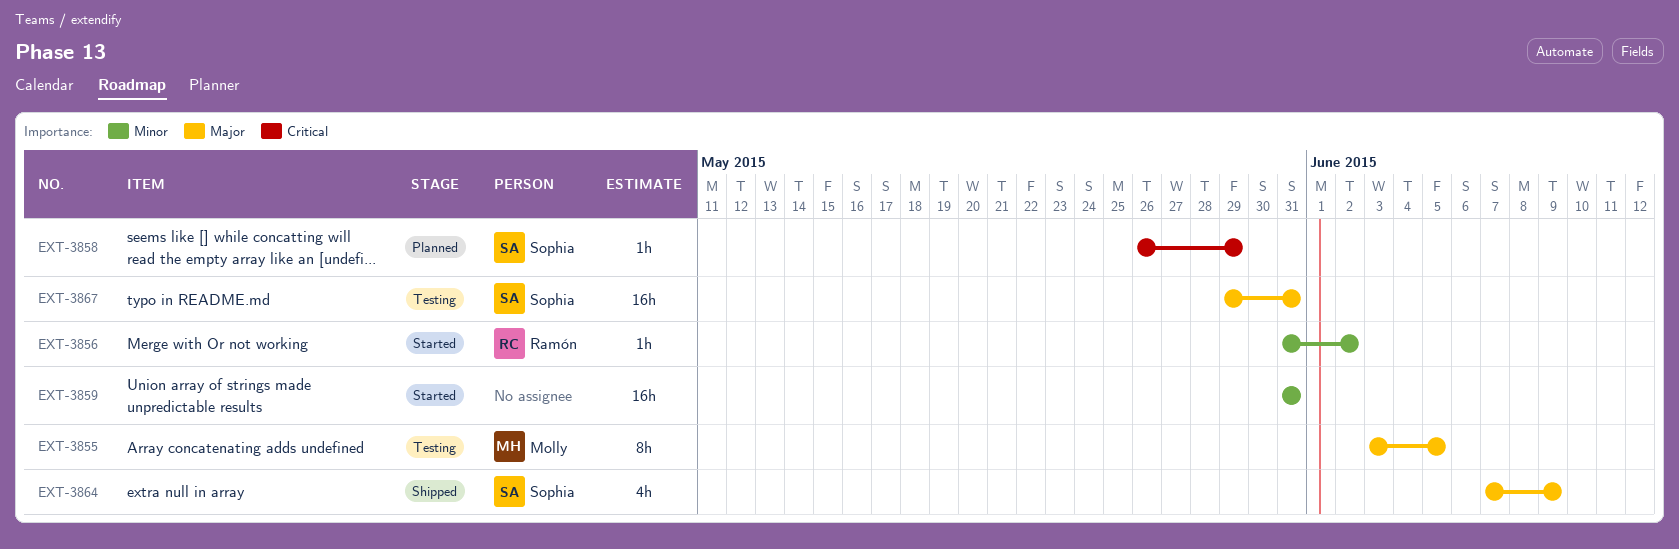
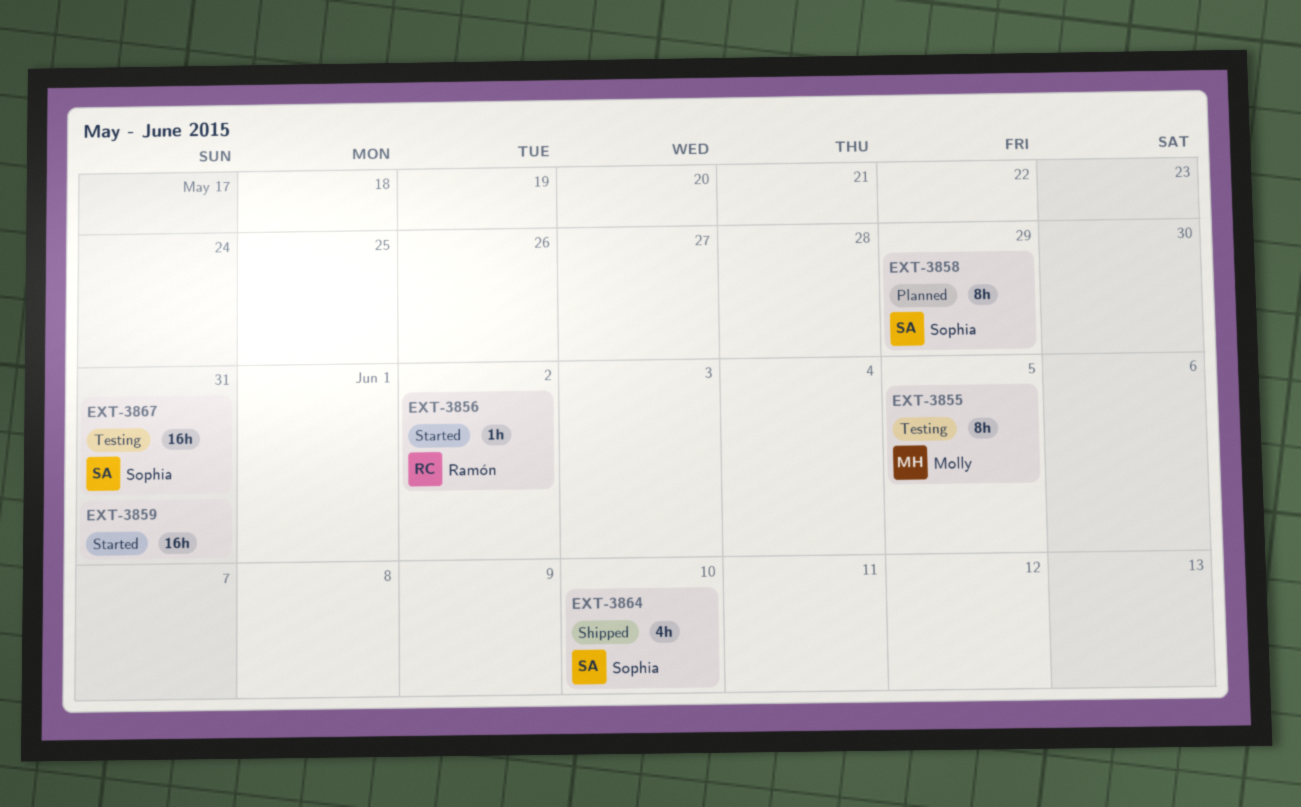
EXT-3858, estimate: 1h -> 8h
EXT-3864, due: Jun 9 -> Jun 10

